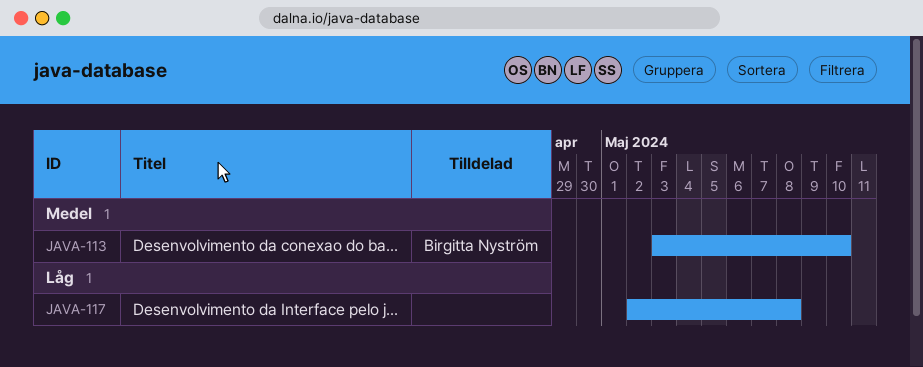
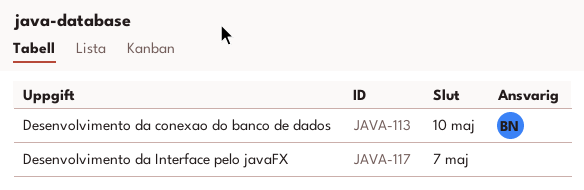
JAVA-117, due: May 8 -> May 7

